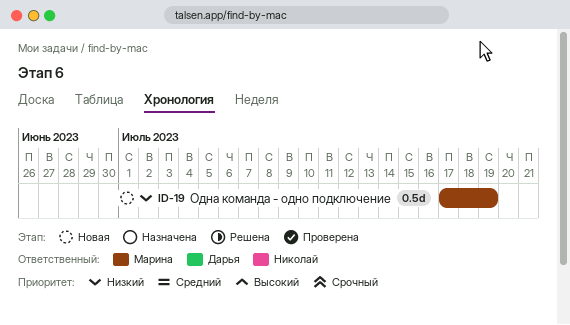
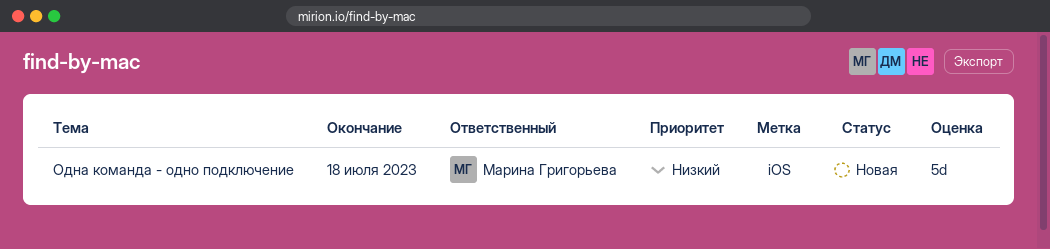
Одна команда - одно подключение, estimate: 0.5d -> 5d
Одна команда - одно подключение, due: Jul 19 -> Jul 18

